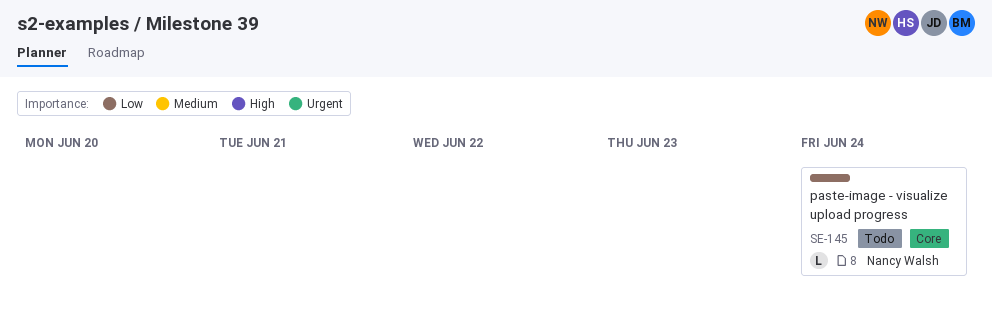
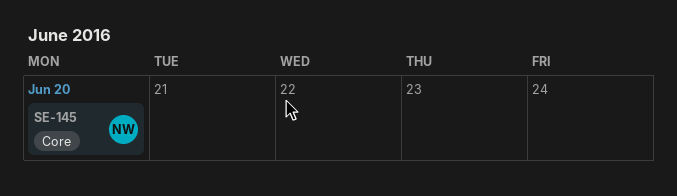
SE-145, due: Jun 24 -> Jun 20

